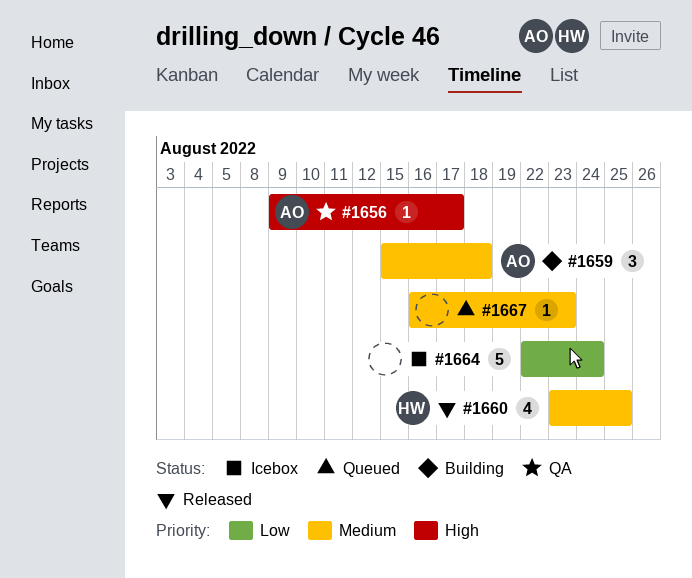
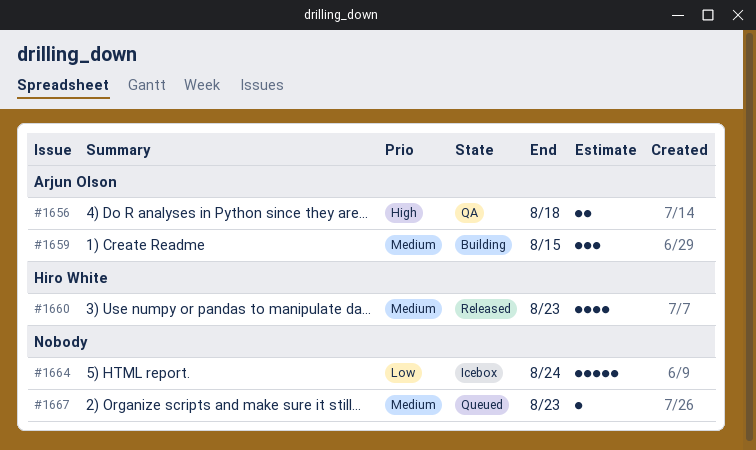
#1656, estimate: 1 -> 2
#1656, due: Aug 17 -> Aug 18
#1659, due: Aug 18 -> Aug 15
#1660, due: Aug 25 -> Aug 23

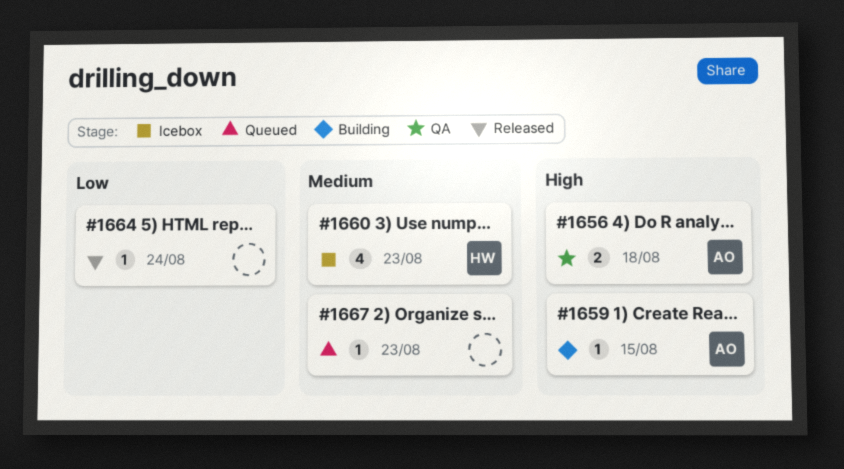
#1659, priority: Medium -> High
#1659, estimate: 3 -> 1
#1660, status: Released -> Icebox
#1664, status: Icebox -> Released
#1664, estimate: 5 -> 1

